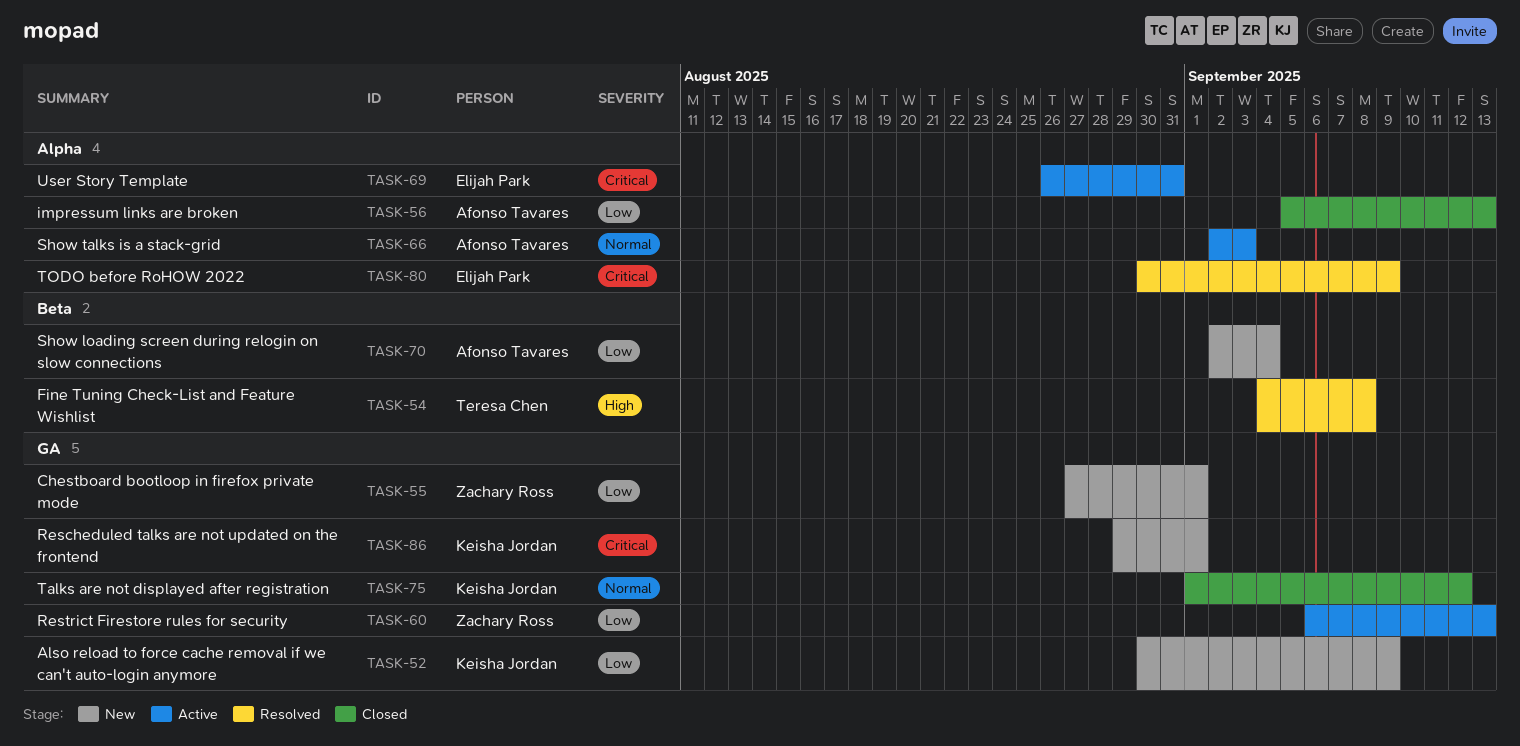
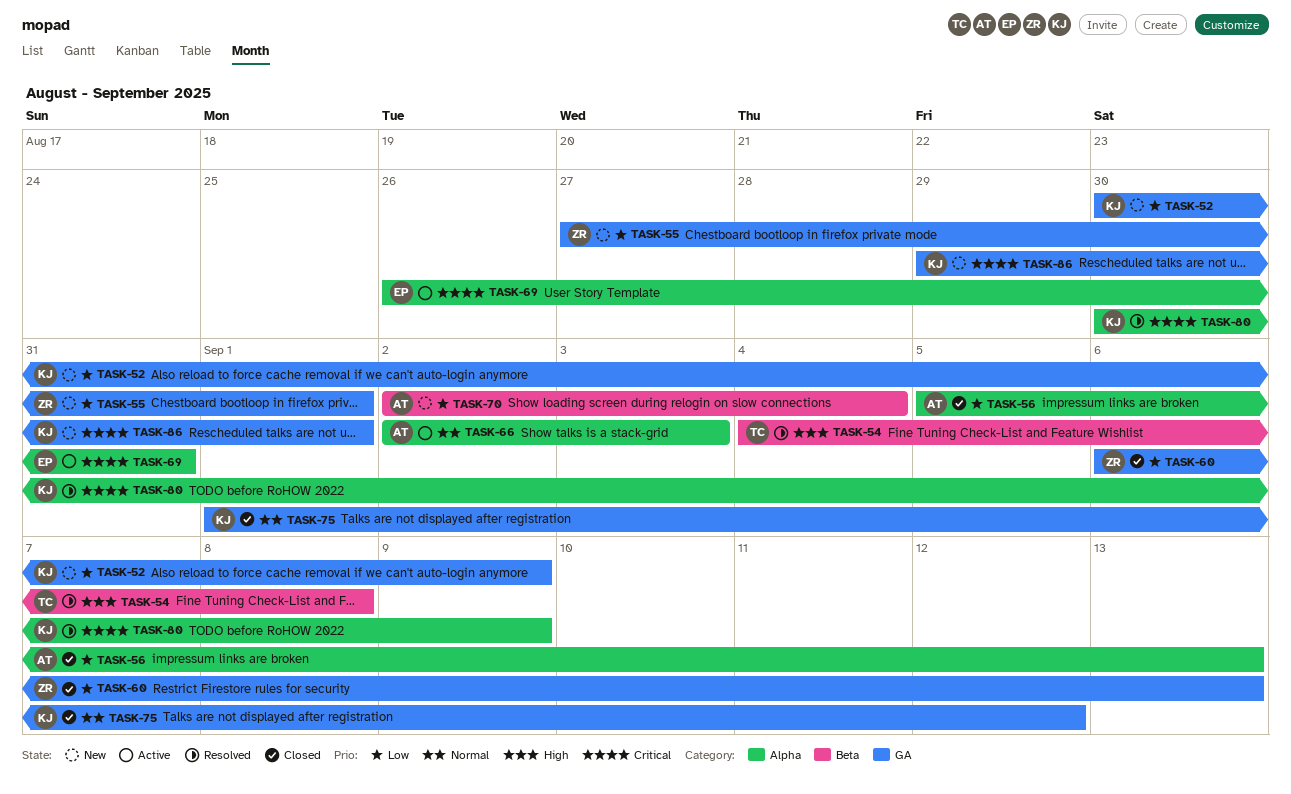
TASK-60, status: Active -> Closed
TASK-80, owner: Elijah Park -> Keisha Jordan

